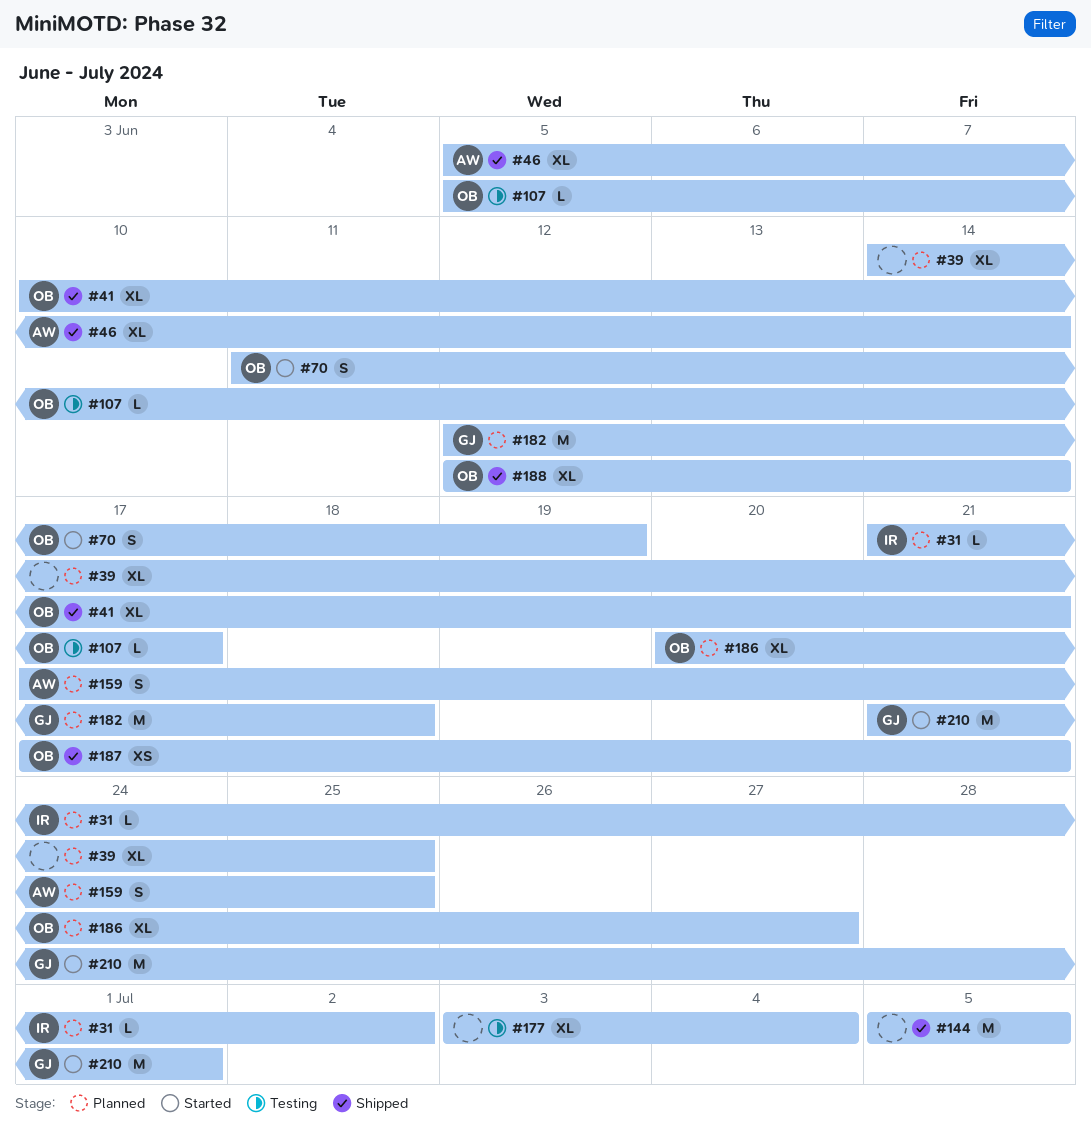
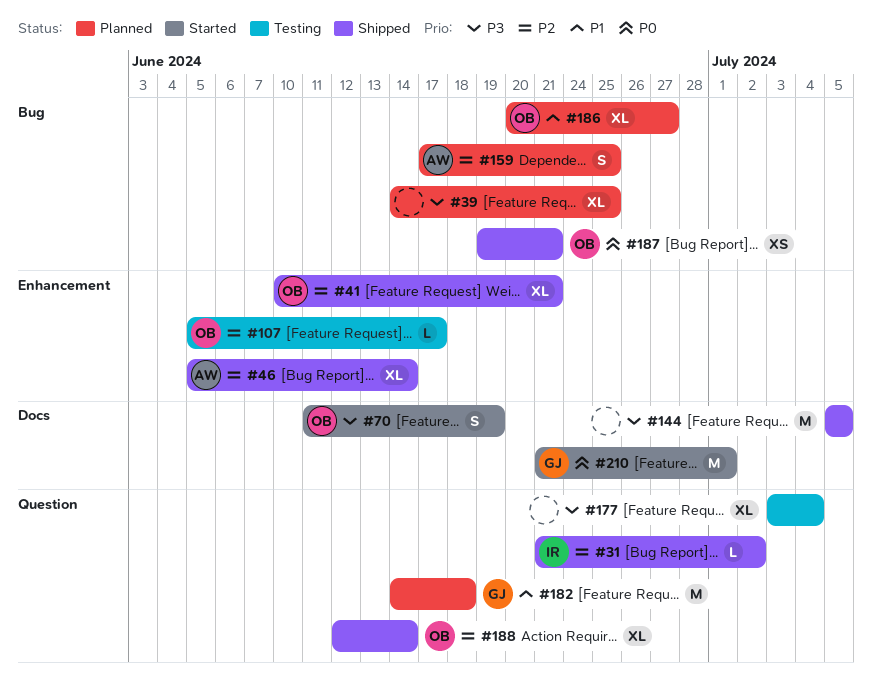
#31, status: Planned -> Shipped
#182, start: Jun 12 -> Jun 14
#187, start: Jun 17 -> Jun 19

